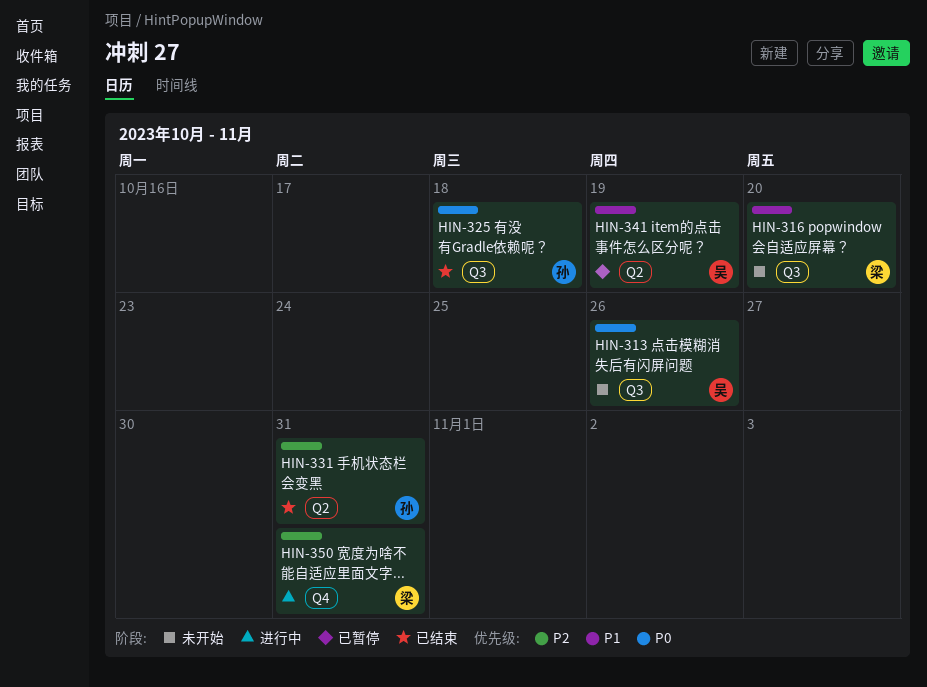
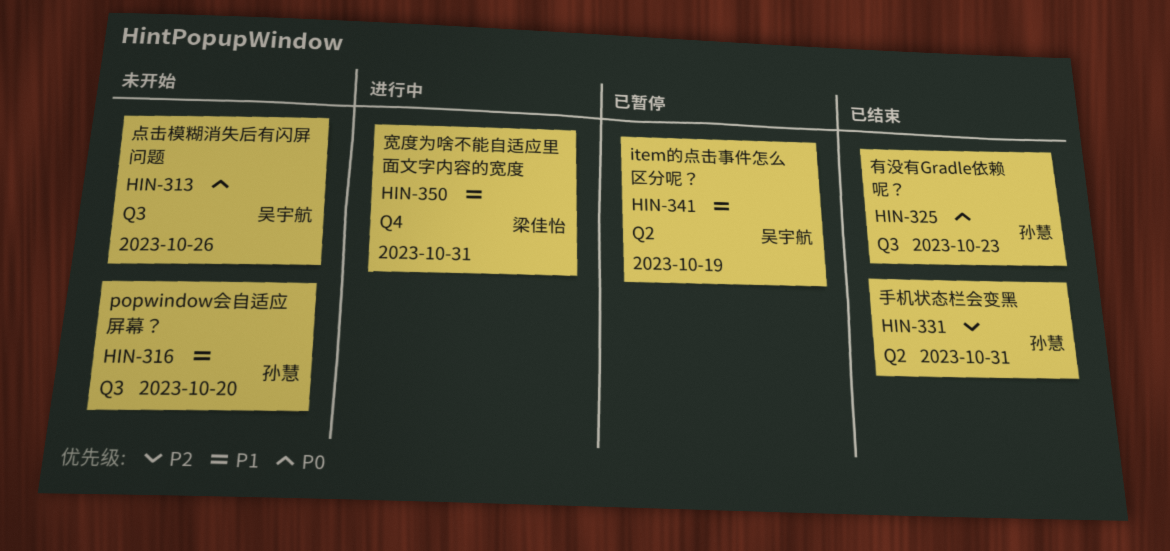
HIN-316, owner: 梁佳怡 -> 孙慧
HIN-325, due: Oct 18 -> Oct 23
HIN-350, priority: P2 -> P1

